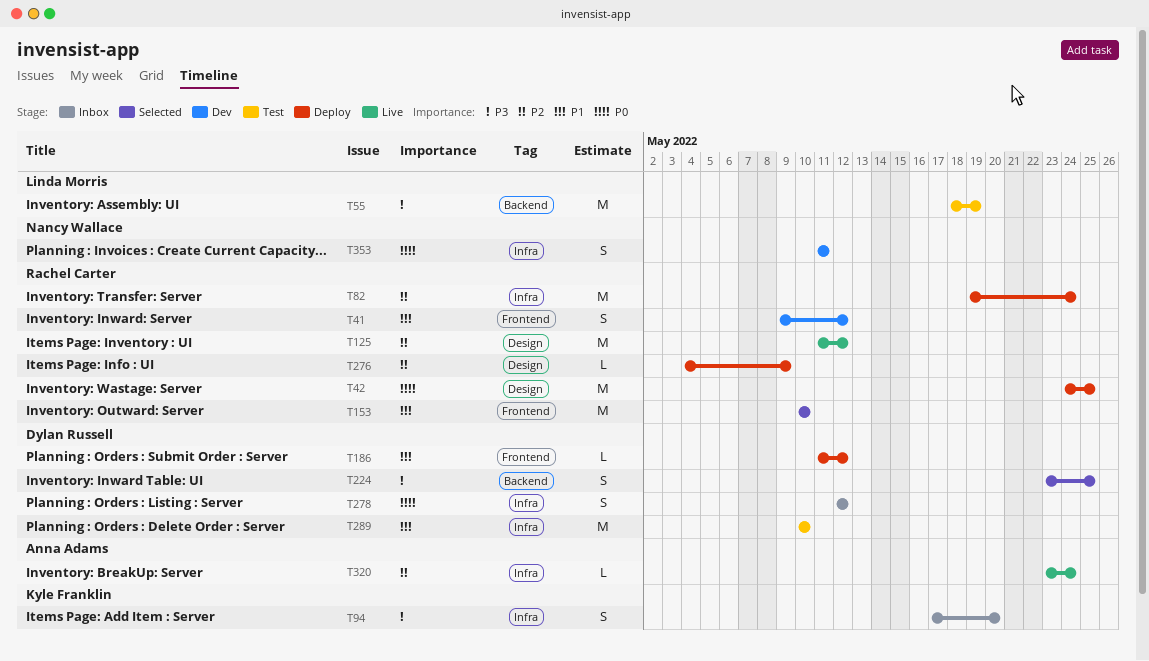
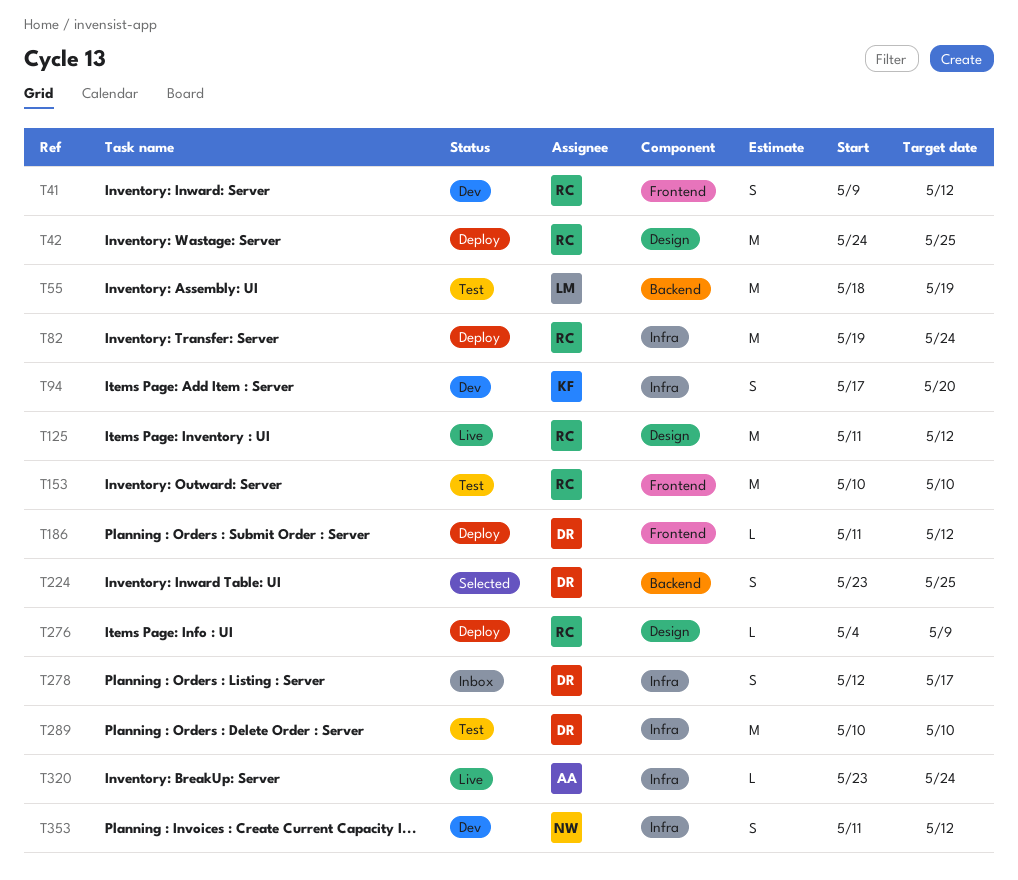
T94, status: Inbox -> Dev
T153, status: Selected -> Test
T278, due: May 12 -> May 17
T353, due: May 11 -> May 12

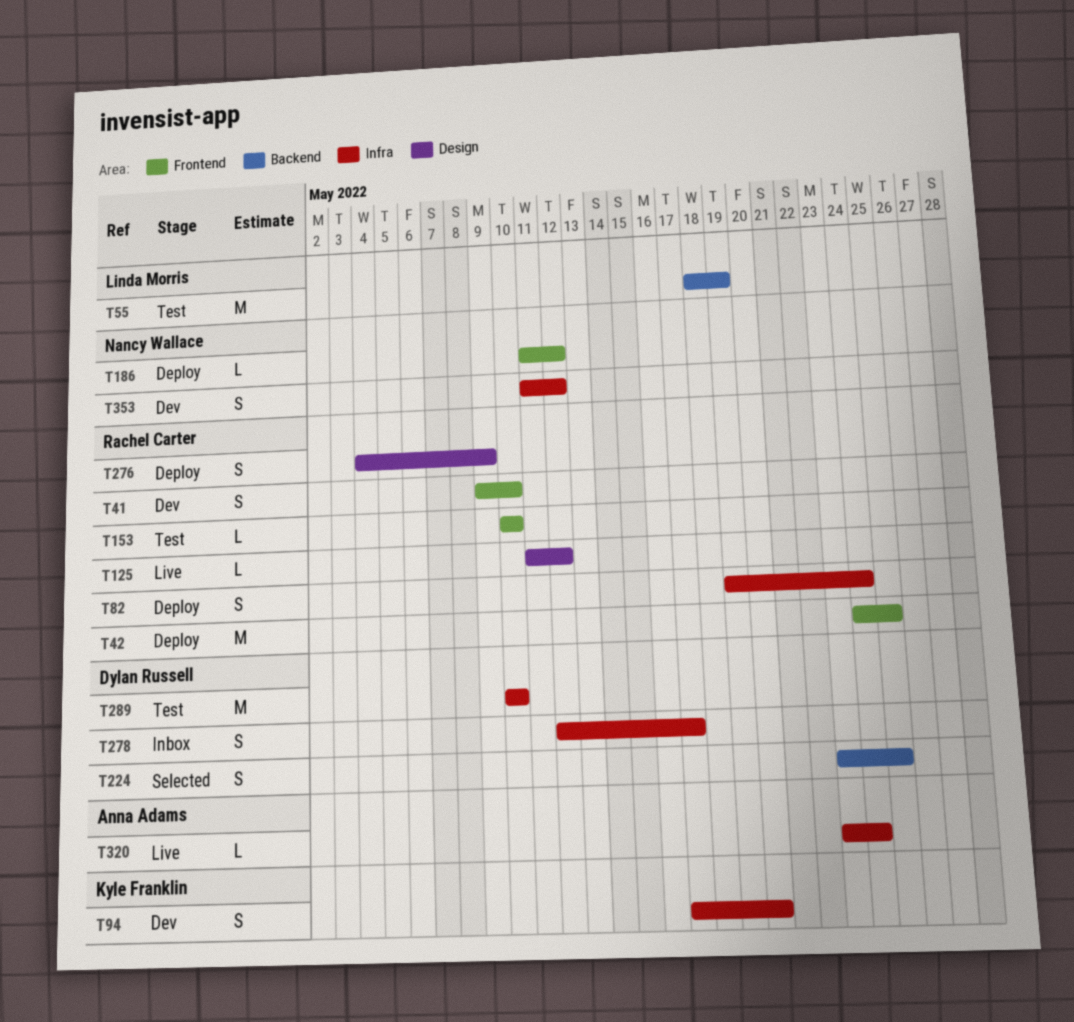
T41, due: May 12 -> May 10
T42, label: Design -> Frontend
T82, estimate: M -> S
T125, estimate: M -> L
T153, estimate: M -> L
T186, owner: Dylan Russell -> Nancy Wallace
T276, estimate: L -> S

